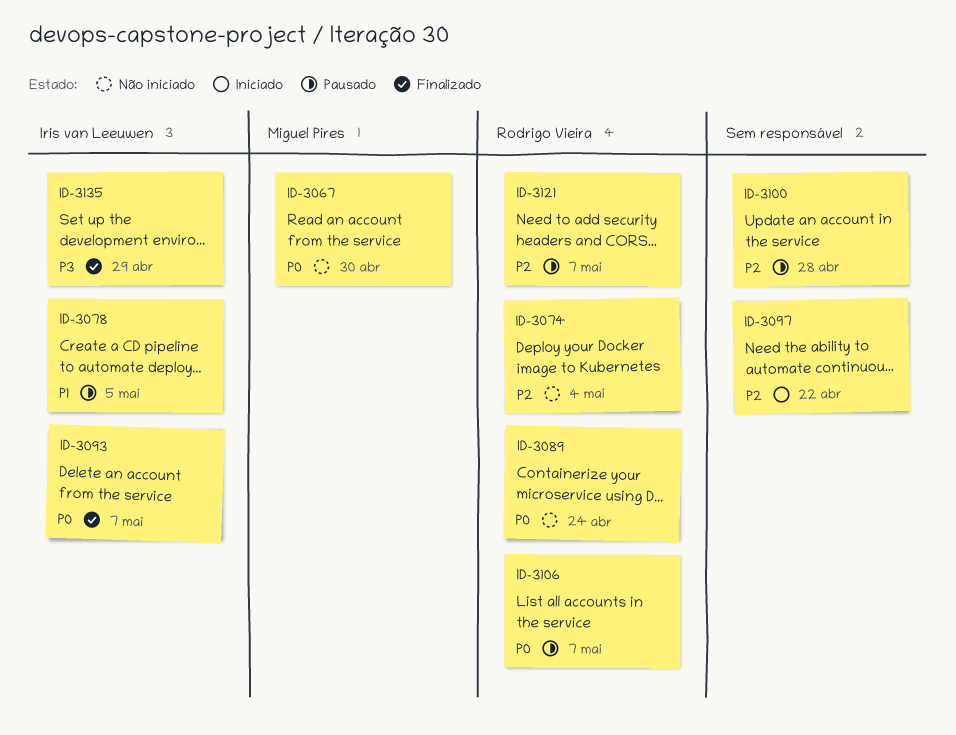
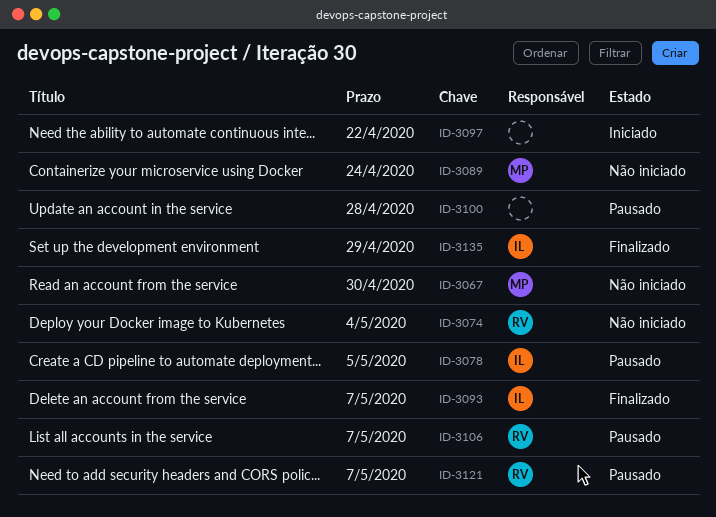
ID-3089, owner: Rodrigo Vieira -> Miguel Pires

